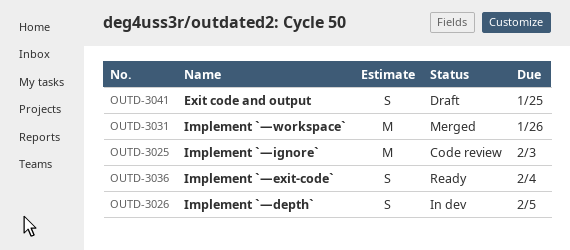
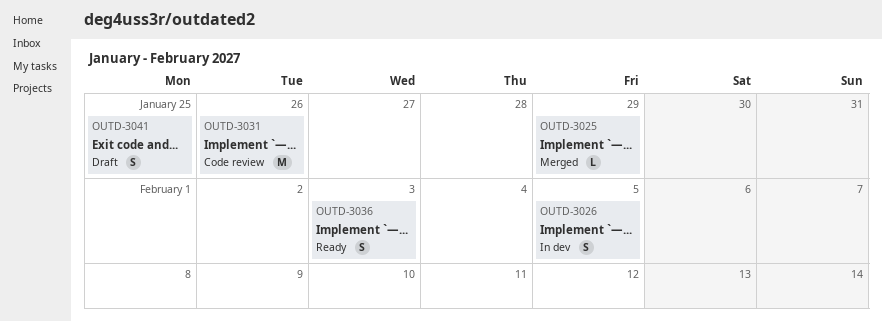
OUTD-3025, status: Code review -> Merged
OUTD-3025, estimate: M -> L
OUTD-3025, due: Feb 3 -> Jan 29
OUTD-3031, status: Merged -> Code review
OUTD-3036, due: Feb 4 -> Feb 3

